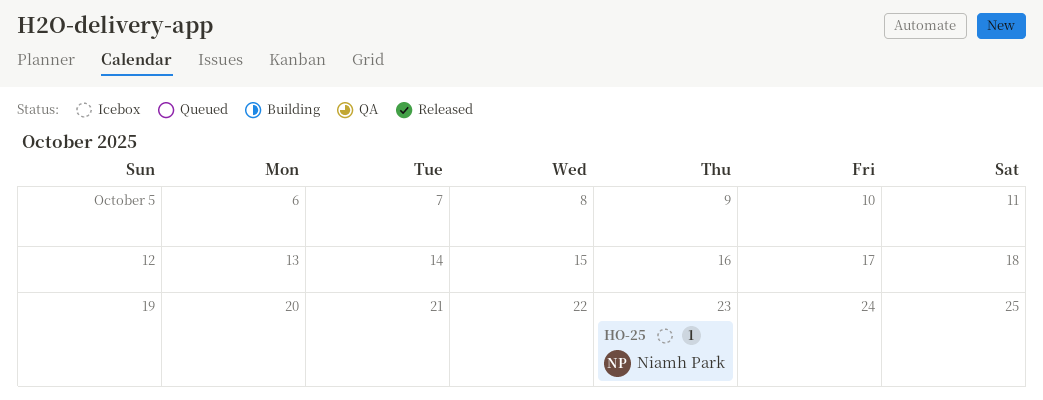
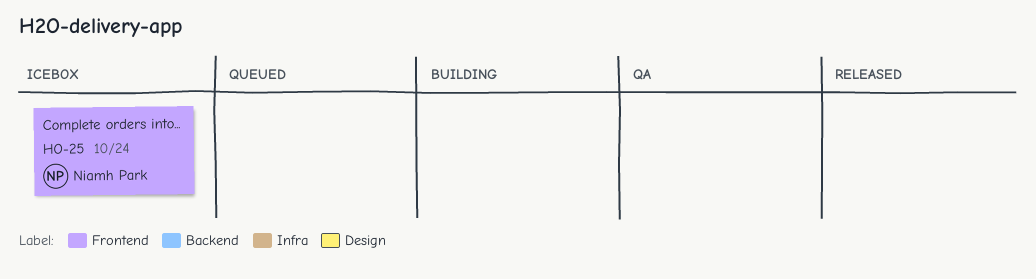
HO-25, due: Oct 23 -> Oct 24

